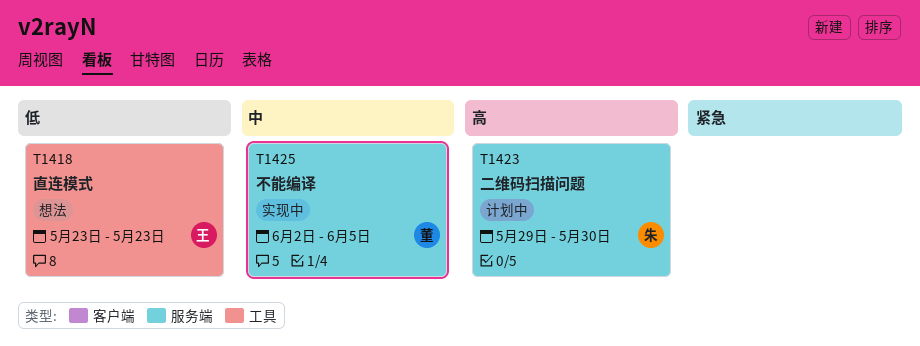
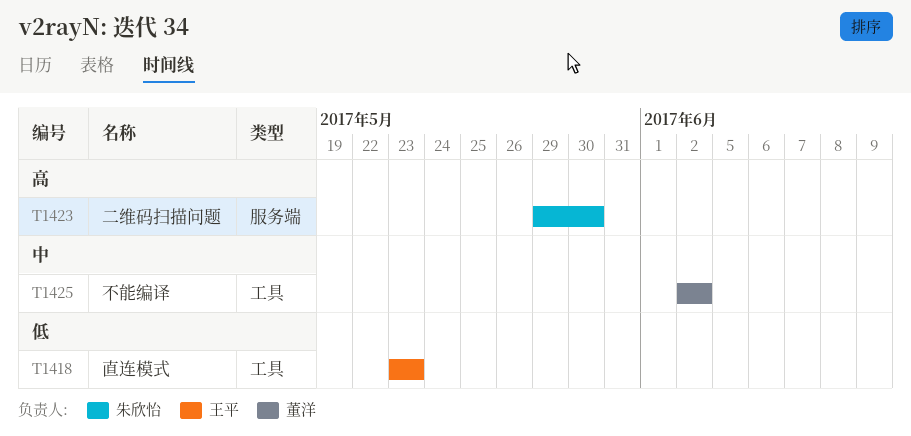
T1425, label: 服务端 -> 工具
T1425, due: Jun 5 -> Jun 2

